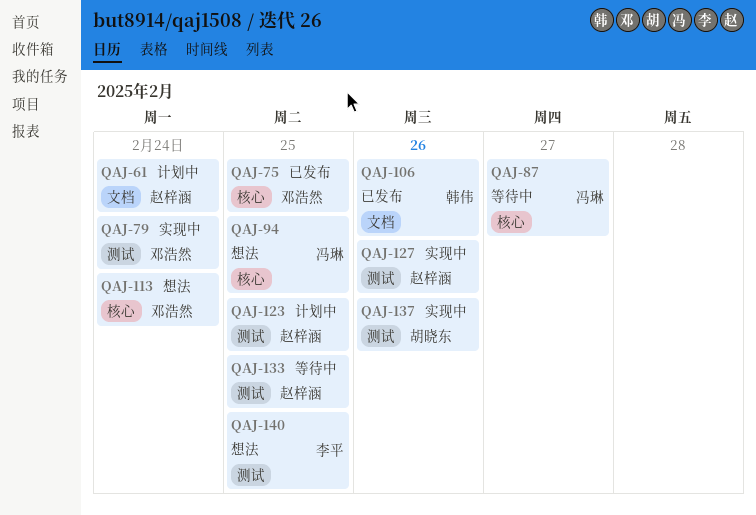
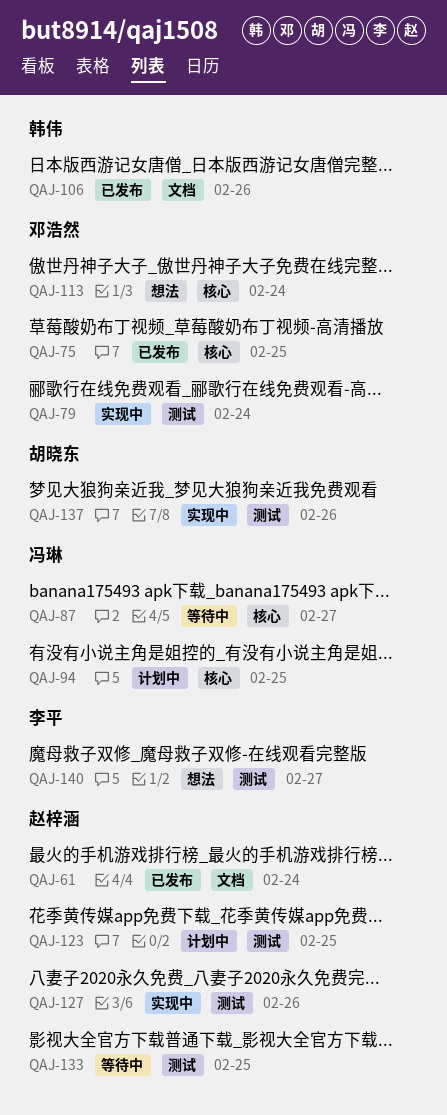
QAJ-61, status: 计划中 -> 已发布
QAJ-94, status: 想法 -> 计划中
QAJ-140, due: Feb 25 -> Feb 27

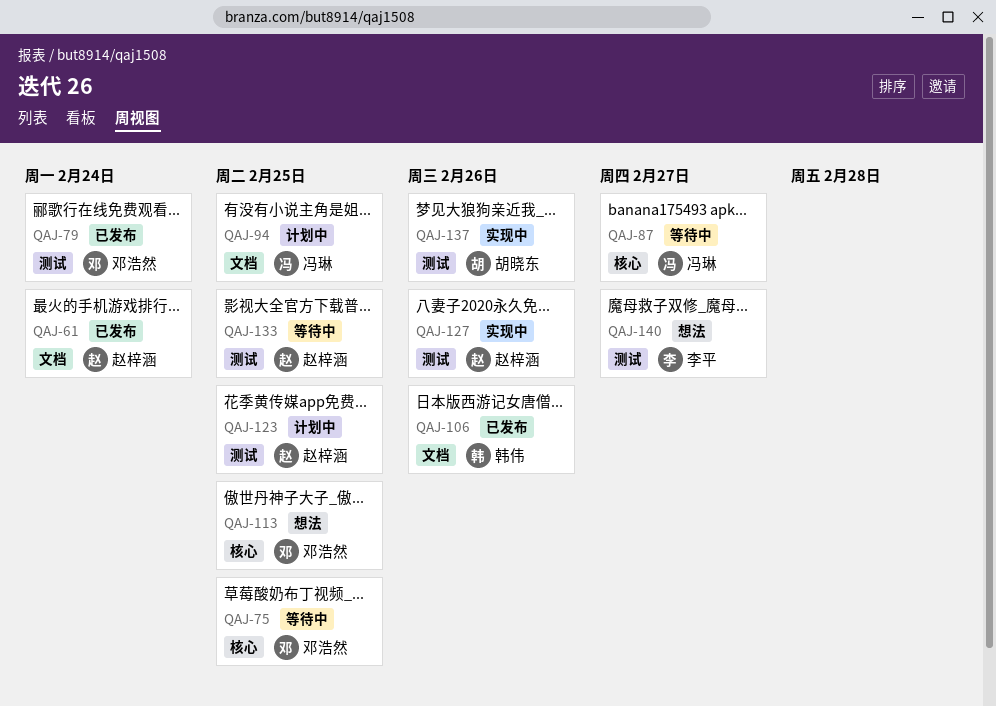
QAJ-75, status: 已发布 -> 等待中
QAJ-79, status: 实现中 -> 已发布
QAJ-94, label: 核心 -> 文档
QAJ-113, due: Feb 24 -> Feb 25

